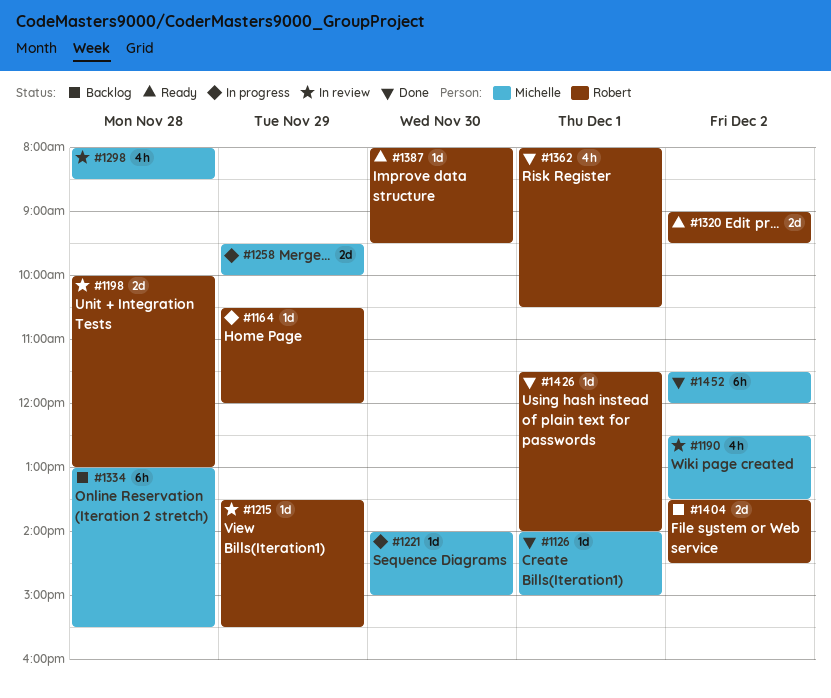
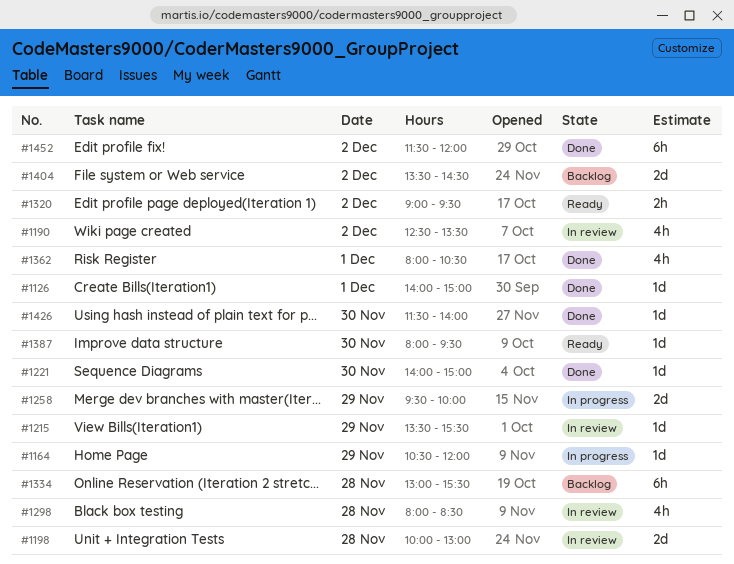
#1221, status: In progress -> Done
#1320, estimate: 2d -> 2h
#1426, day: Dec 1 -> Nov 30

